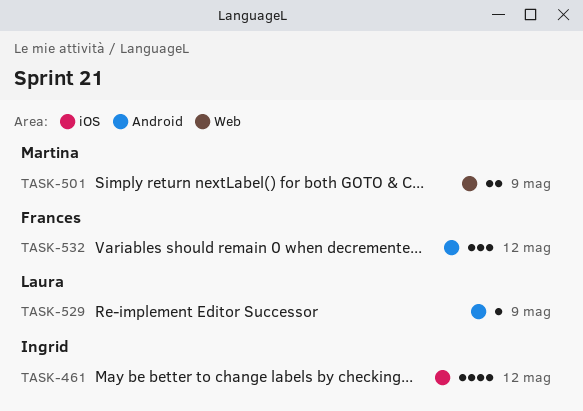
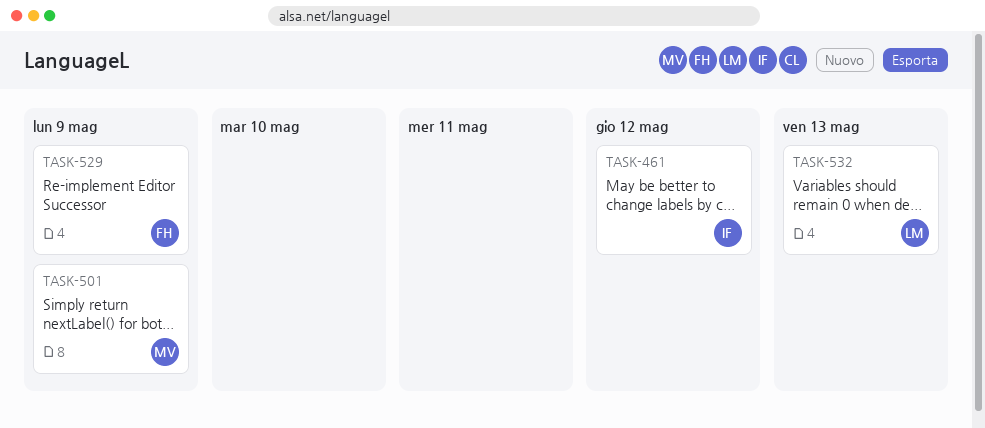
TASK-529, owner: Laura -> Frances
TASK-532, owner: Frances -> Laura
TASK-532, due: May 12 -> May 13

